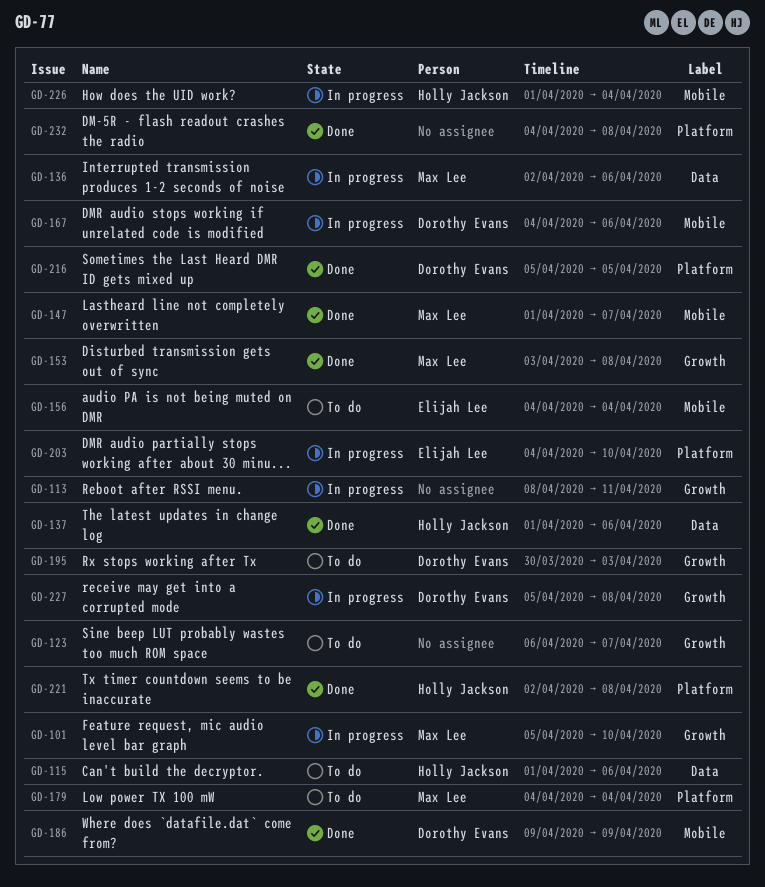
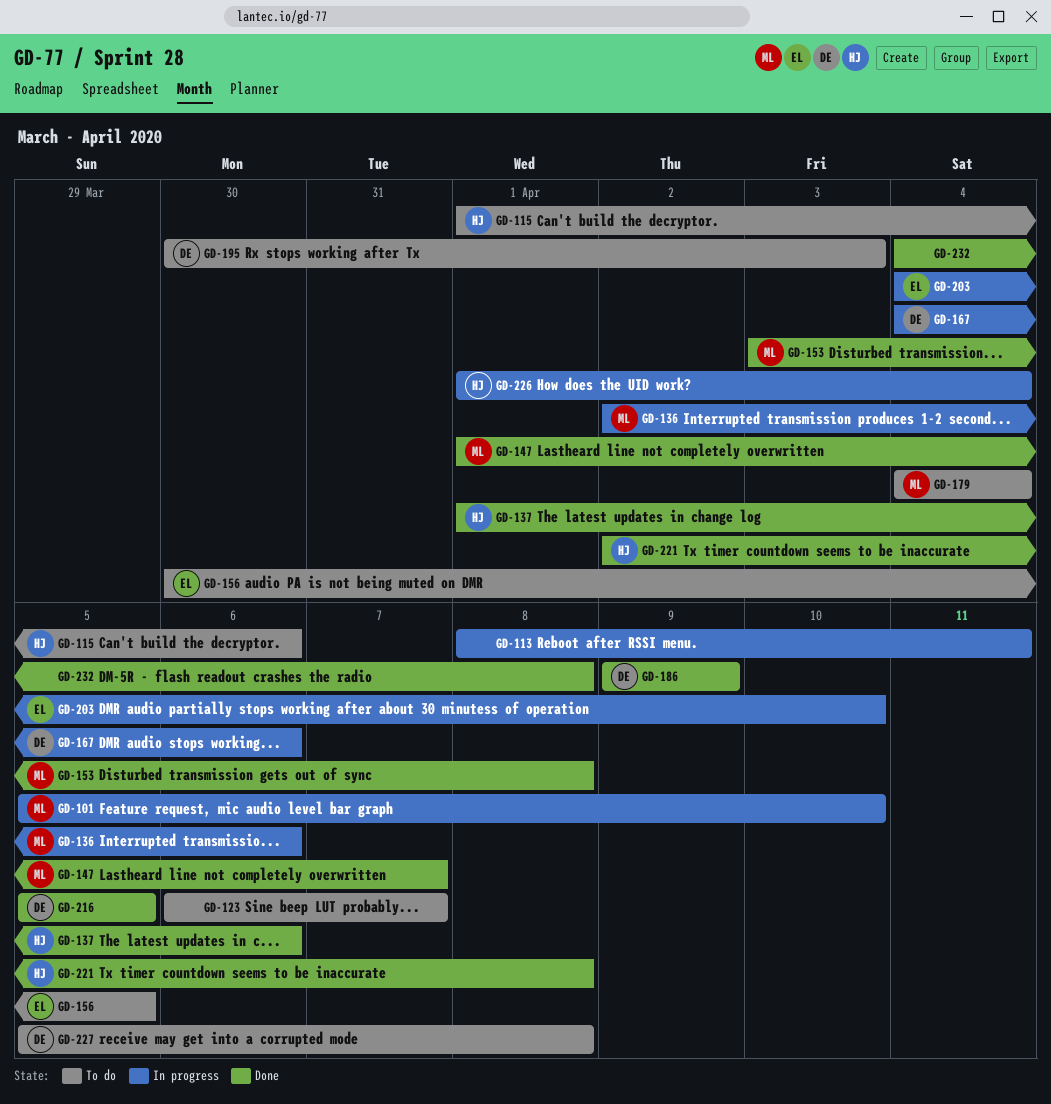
GD-156, start: Apr 4 -> Mar 30
GD-156, due: Apr 4 -> Apr 5
GD-227, status: In progress -> To do

